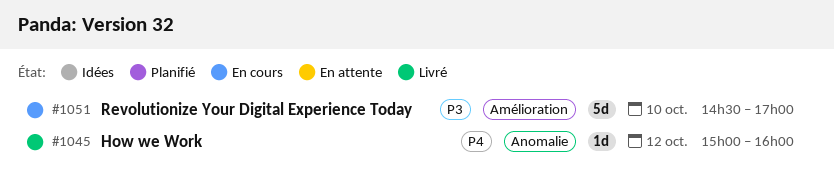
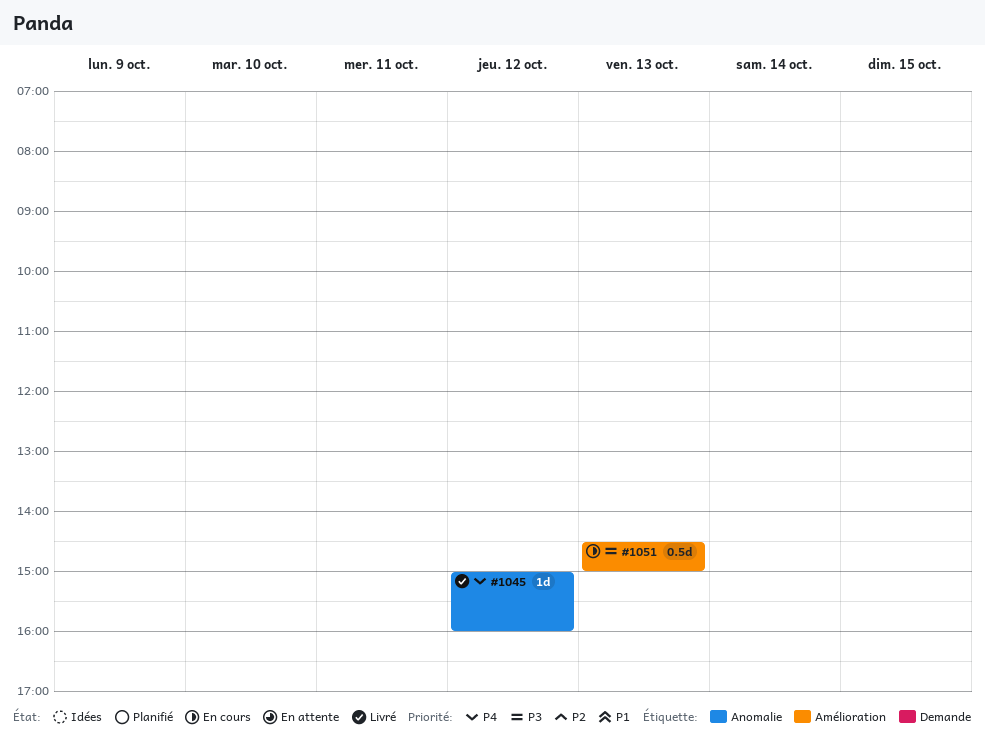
#1051, estimate: 5d -> 0.5d
#1051, day: Oct 10 -> Oct 13
#1051, ends: 17:00 -> 15:00

